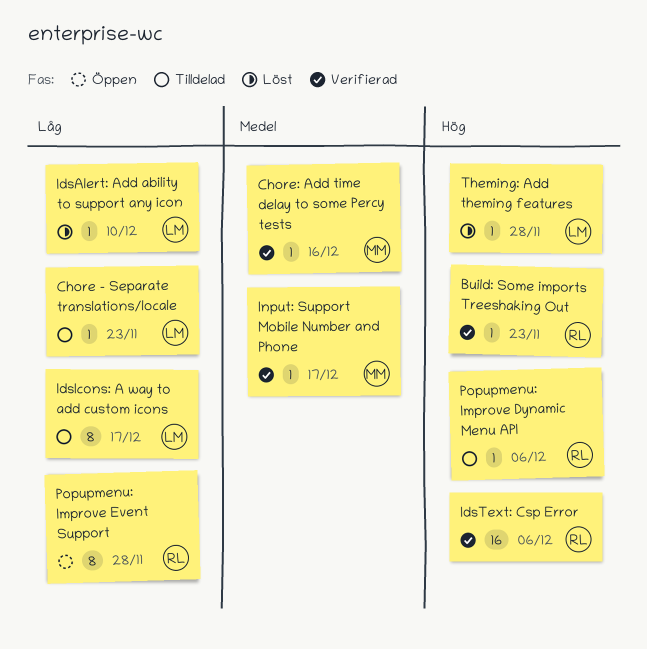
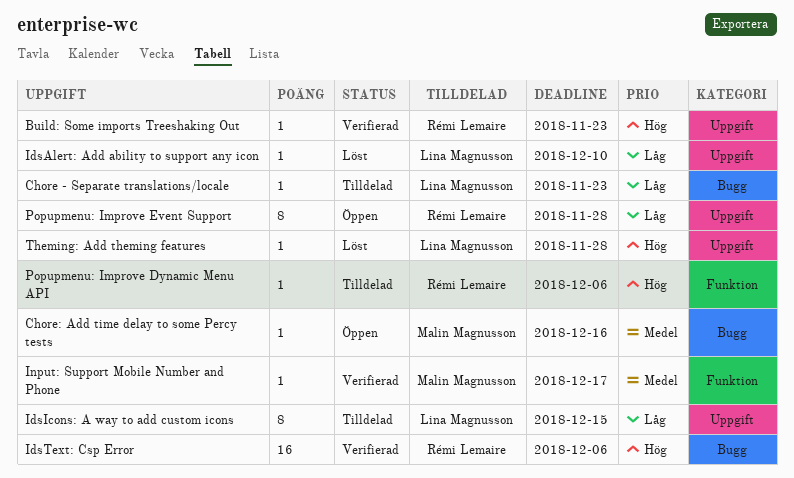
Chore: Add time delay to some Percy tests, status: Verifierad -> Öppen
IdsIcons: A way to add custom icons, due: Dec 17 -> Dec 15

